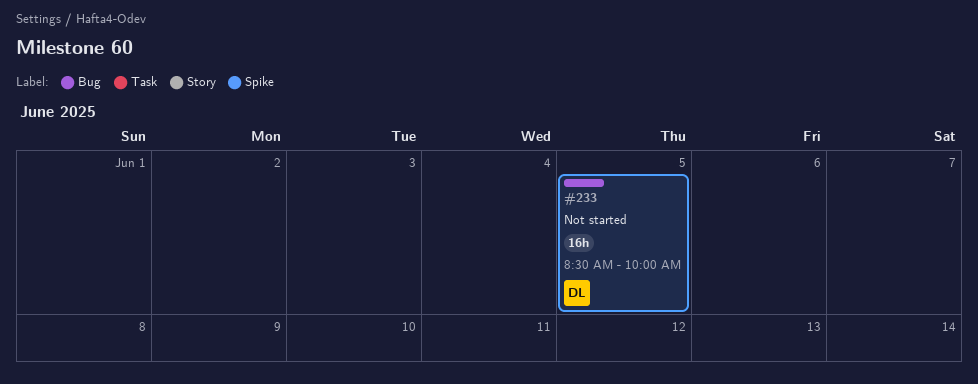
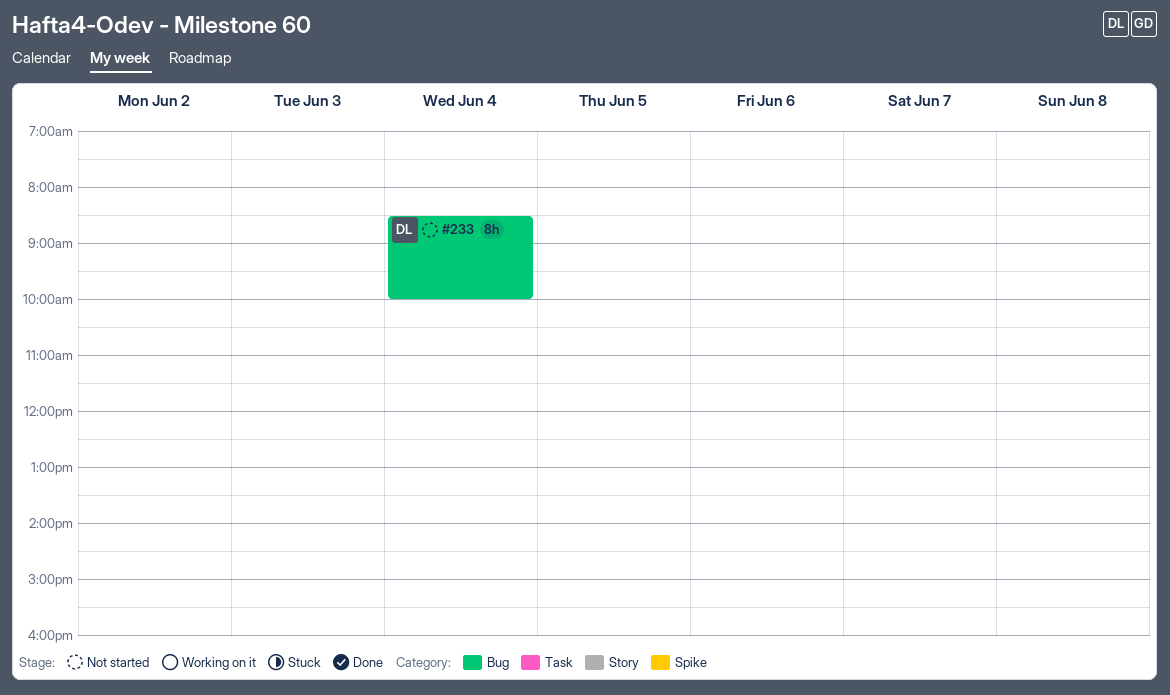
#233, estimate: 16h -> 8h
#233, day: Jun 5 -> Jun 4

